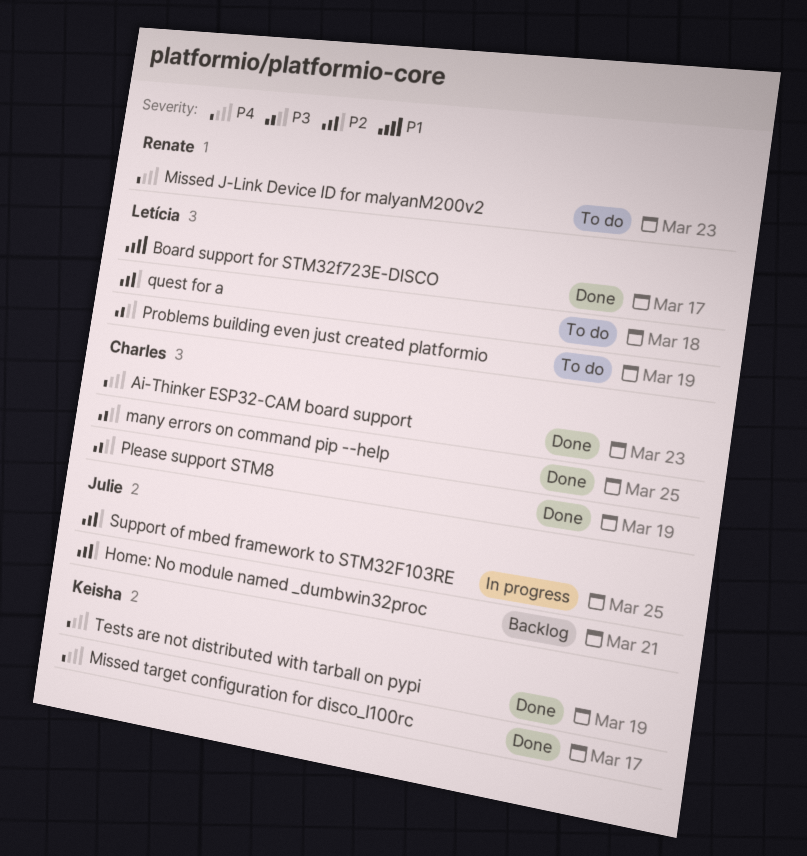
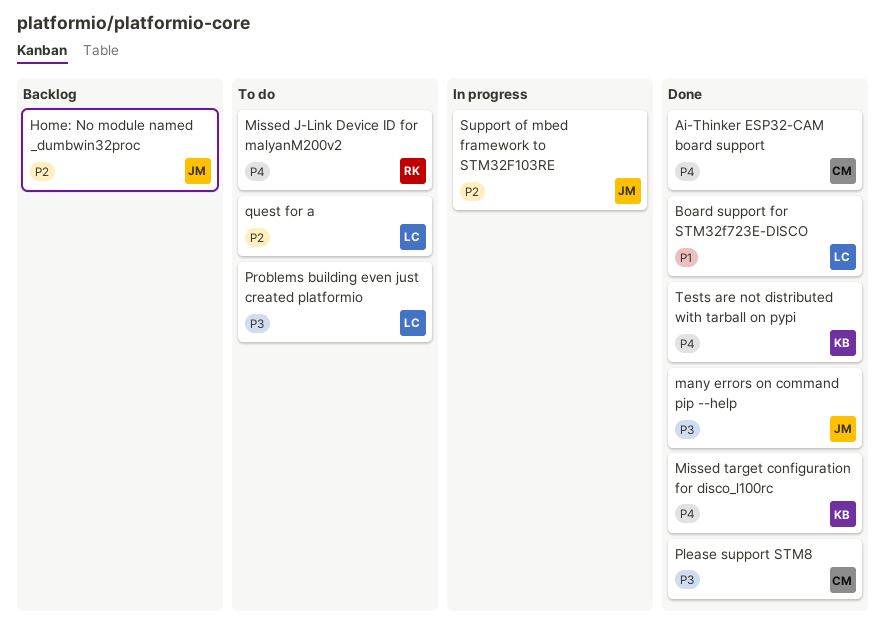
many errors on command pip --help, owner: Charles -> Julie

